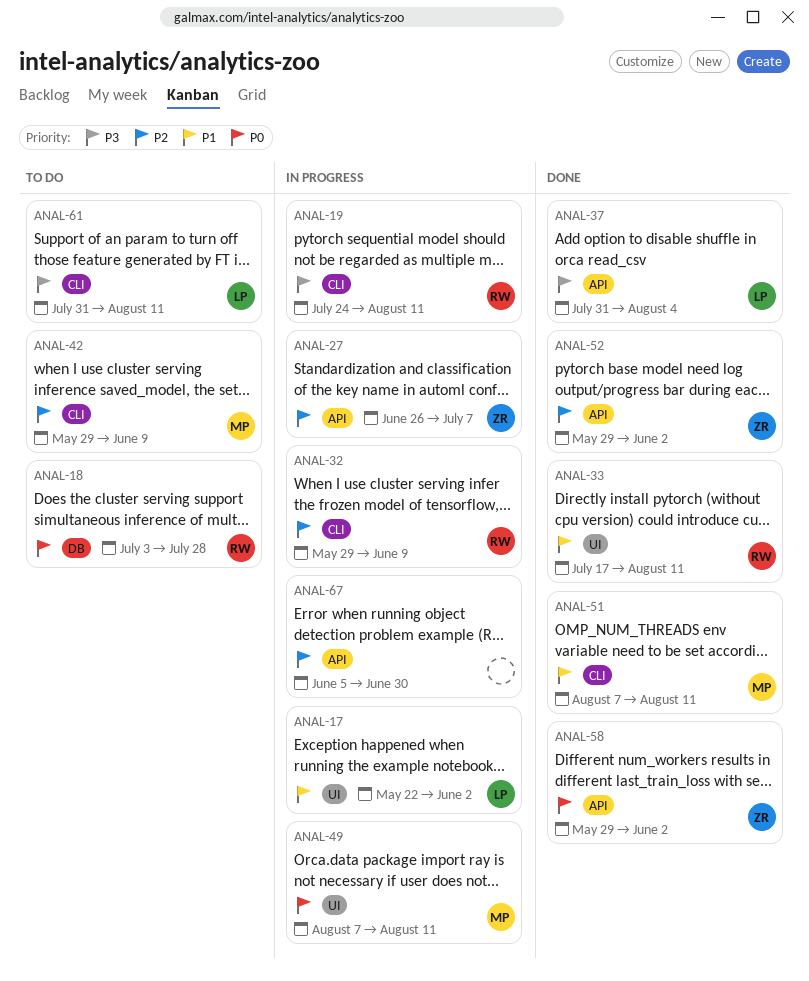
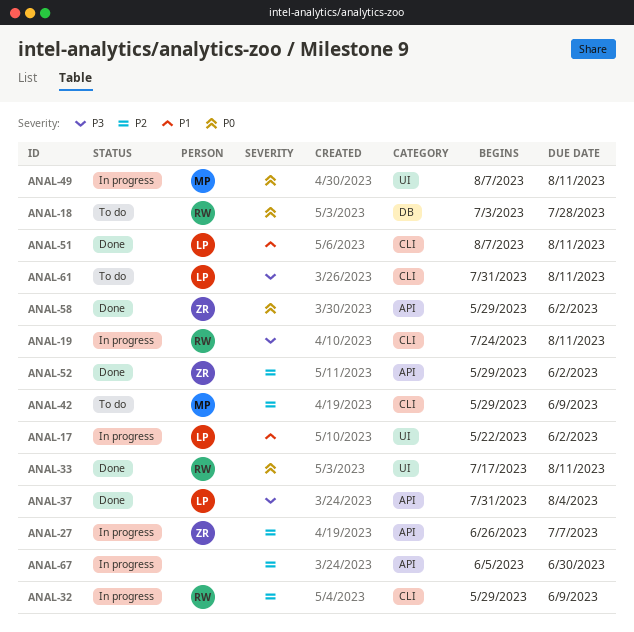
ANAL-33, priority: P1 -> P0
ANAL-51, owner: MP -> LP

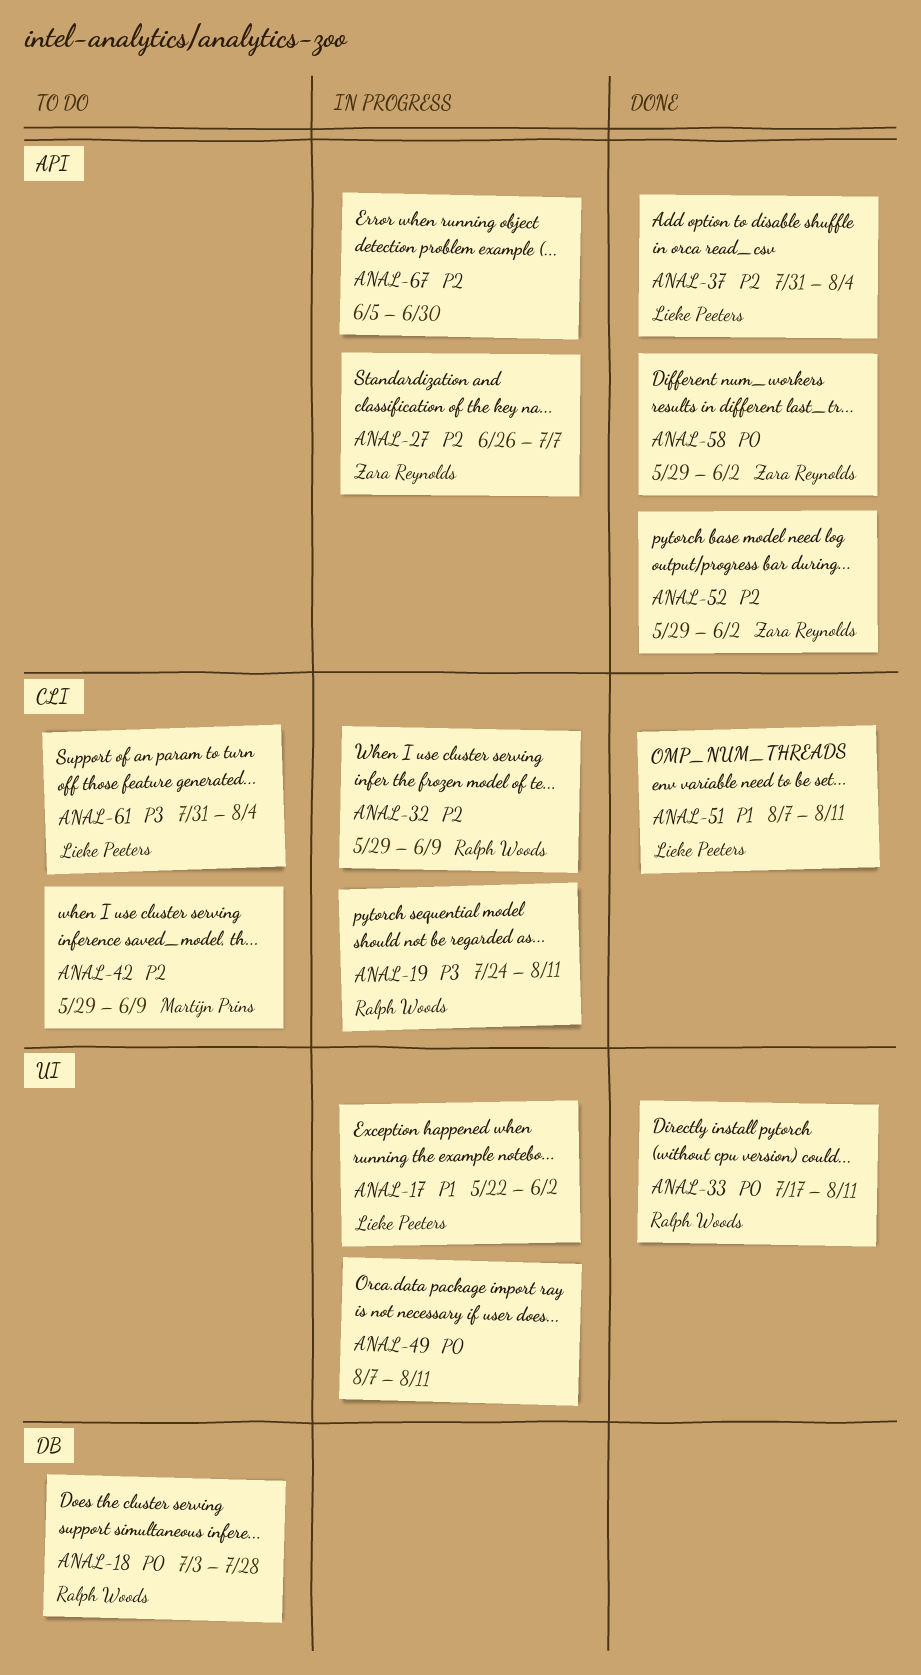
ANAL-37, priority: P3 -> P2
ANAL-49, owner: Martijn Prins -> none
ANAL-61, due: Aug 11 -> Aug 4

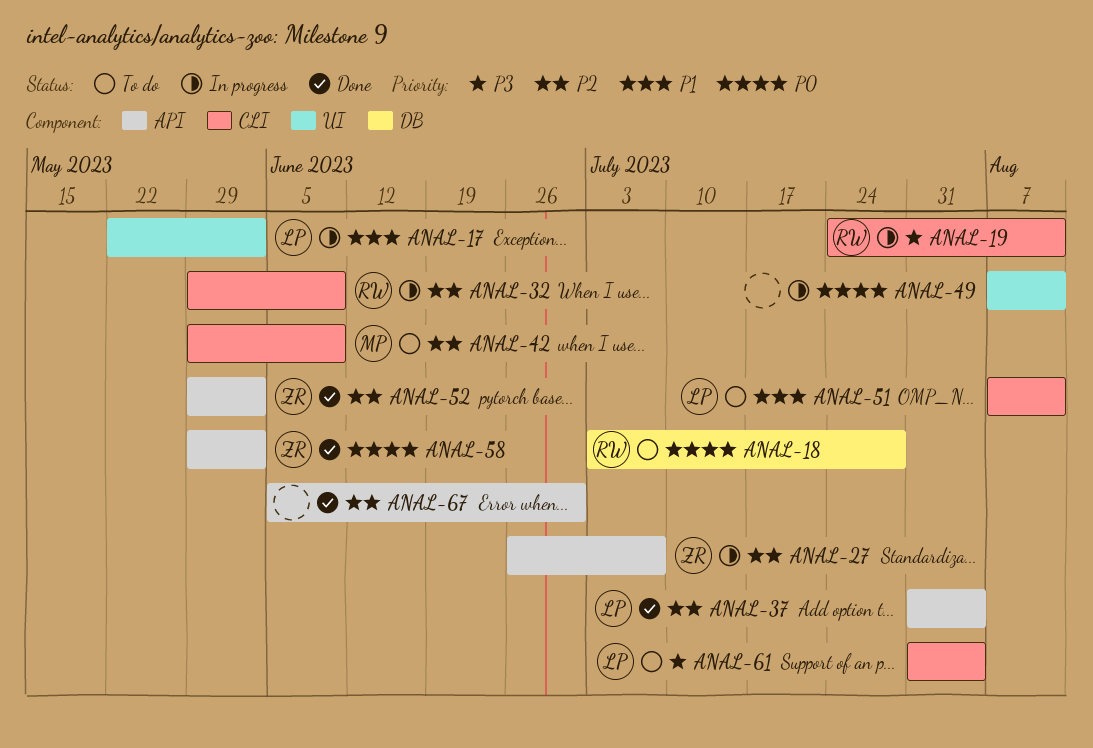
ANAL-33: present -> none
ANAL-51, status: Done -> To do
ANAL-67, status: In progress -> Done

